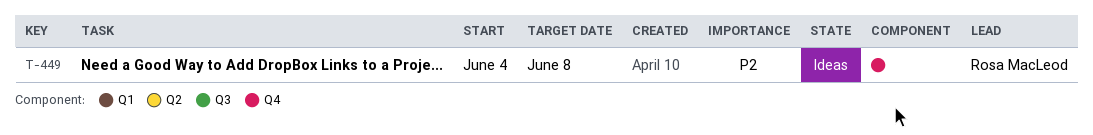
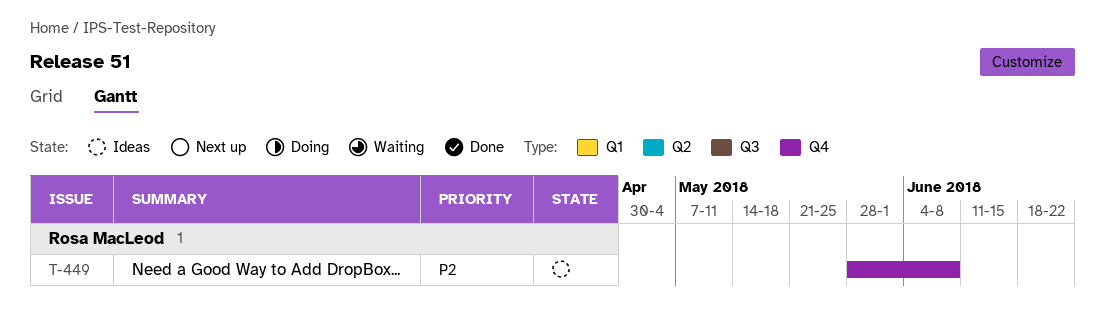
T-449, start: Jun 4 -> May 28

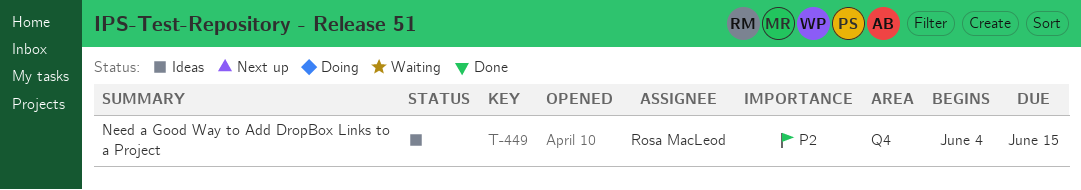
T-449, start: May 28 -> Jun 4
T-449, due: Jun 8 -> Jun 15

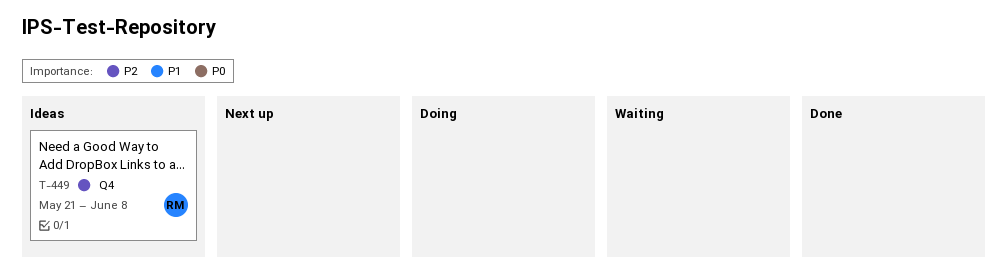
T-449, start: Jun 4 -> May 21
T-449, due: Jun 15 -> Jun 8

